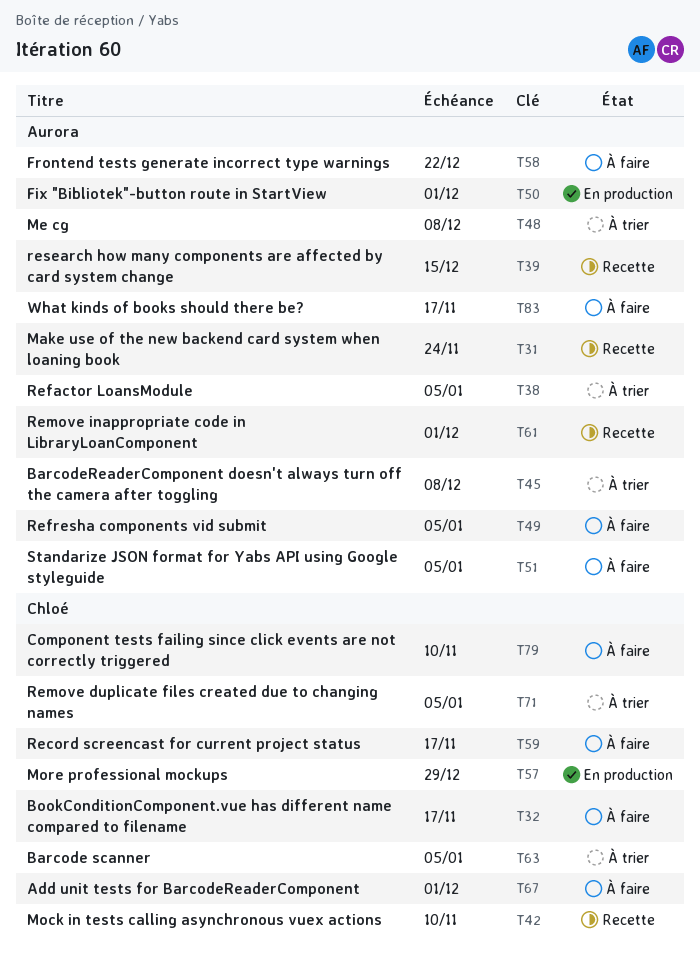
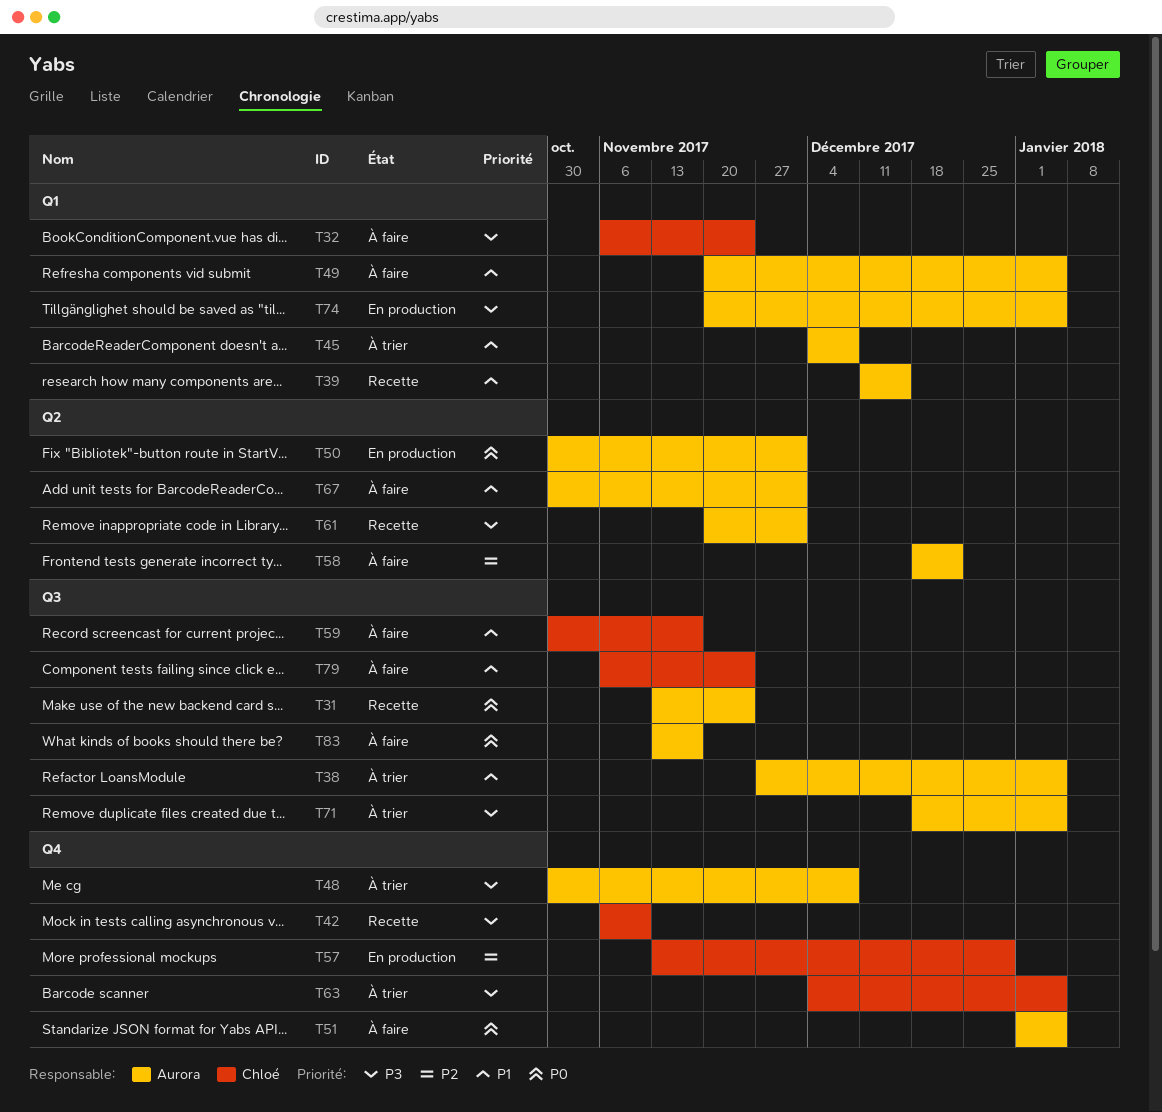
T32, due: Nov 17 -> Nov 24
T67, owner: Chloé -> Aurora
T71, owner: Chloé -> Aurora
T74: none -> present
T79, due: Nov 10 -> Nov 24

